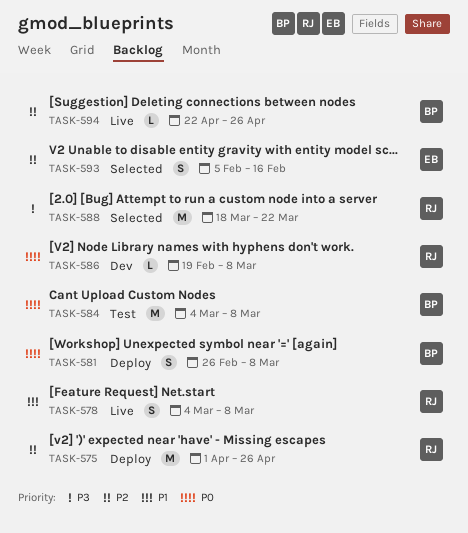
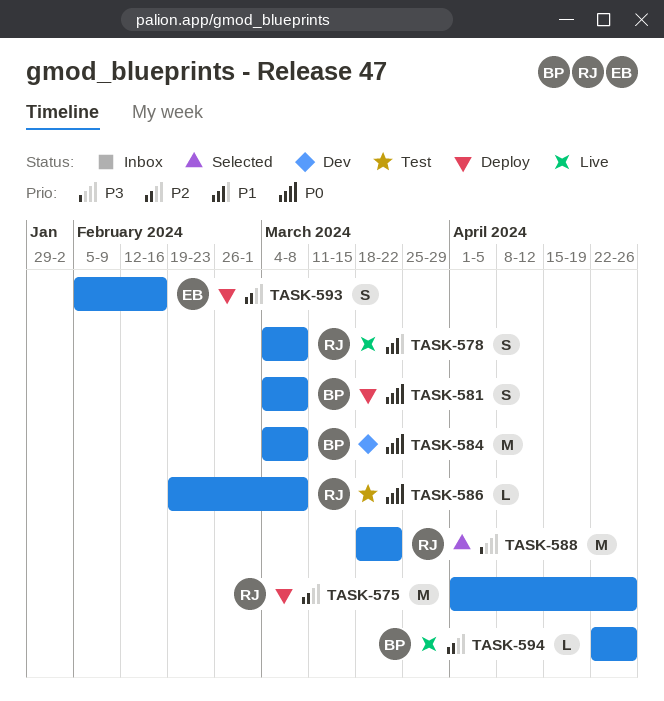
TASK-581, start: Feb 26 -> Mar 4
TASK-584, status: Test -> Dev
TASK-586, status: Dev -> Test
TASK-593, status: Selected -> Deploy

